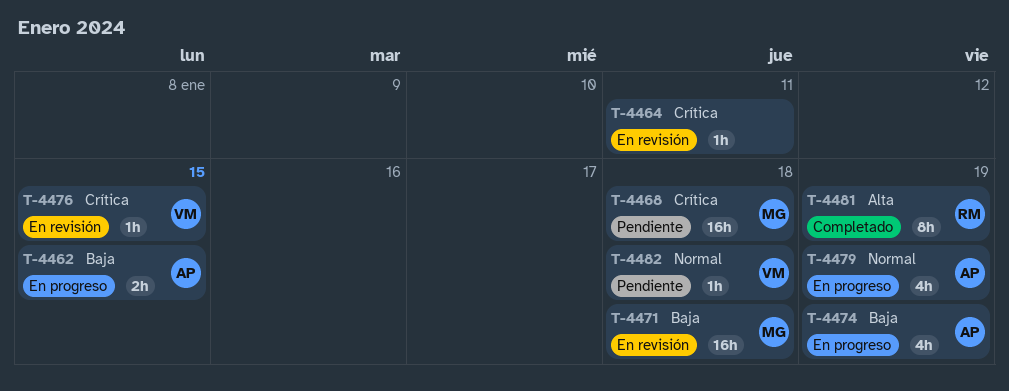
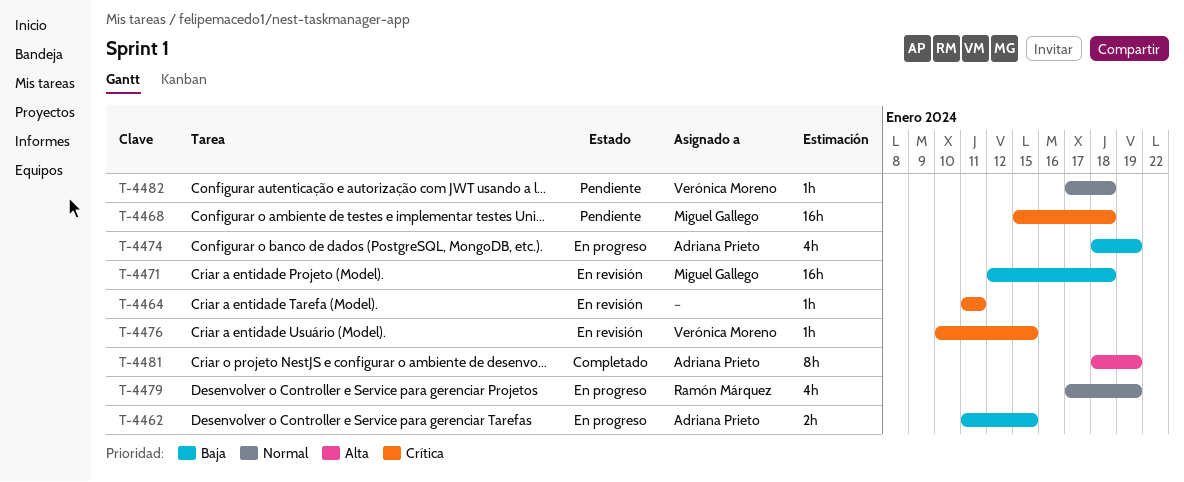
T-4479, owner: Adriana Prieto -> Ramón Márquez
T-4481, owner: Ramón Márquez -> Adriana Prieto

